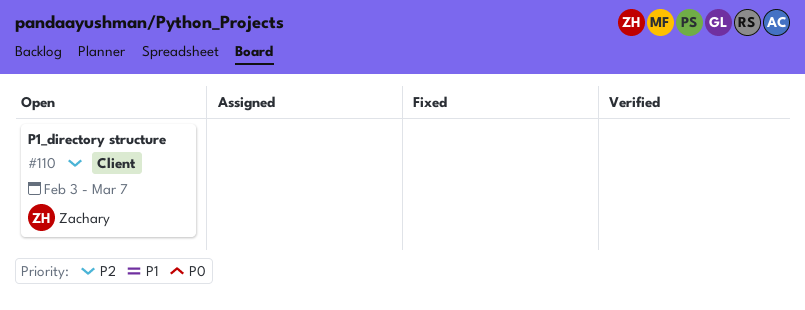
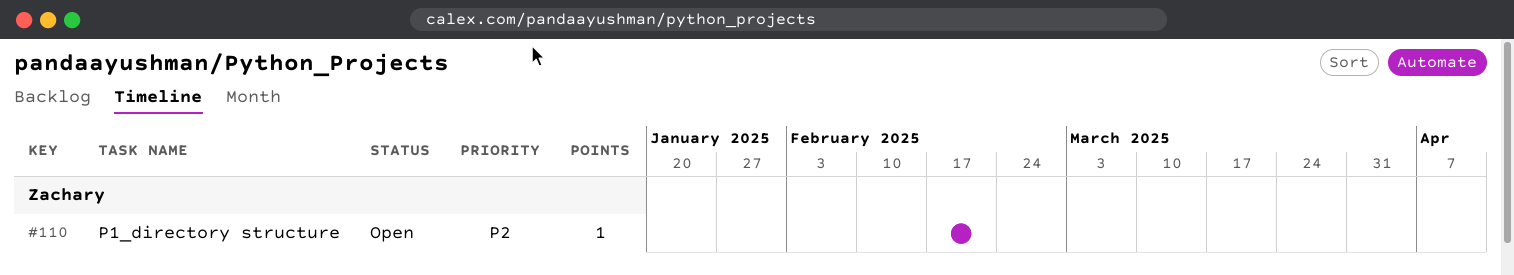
#110, start: Feb 3 -> Feb 17
#110, due: Mar 7 -> Feb 21

